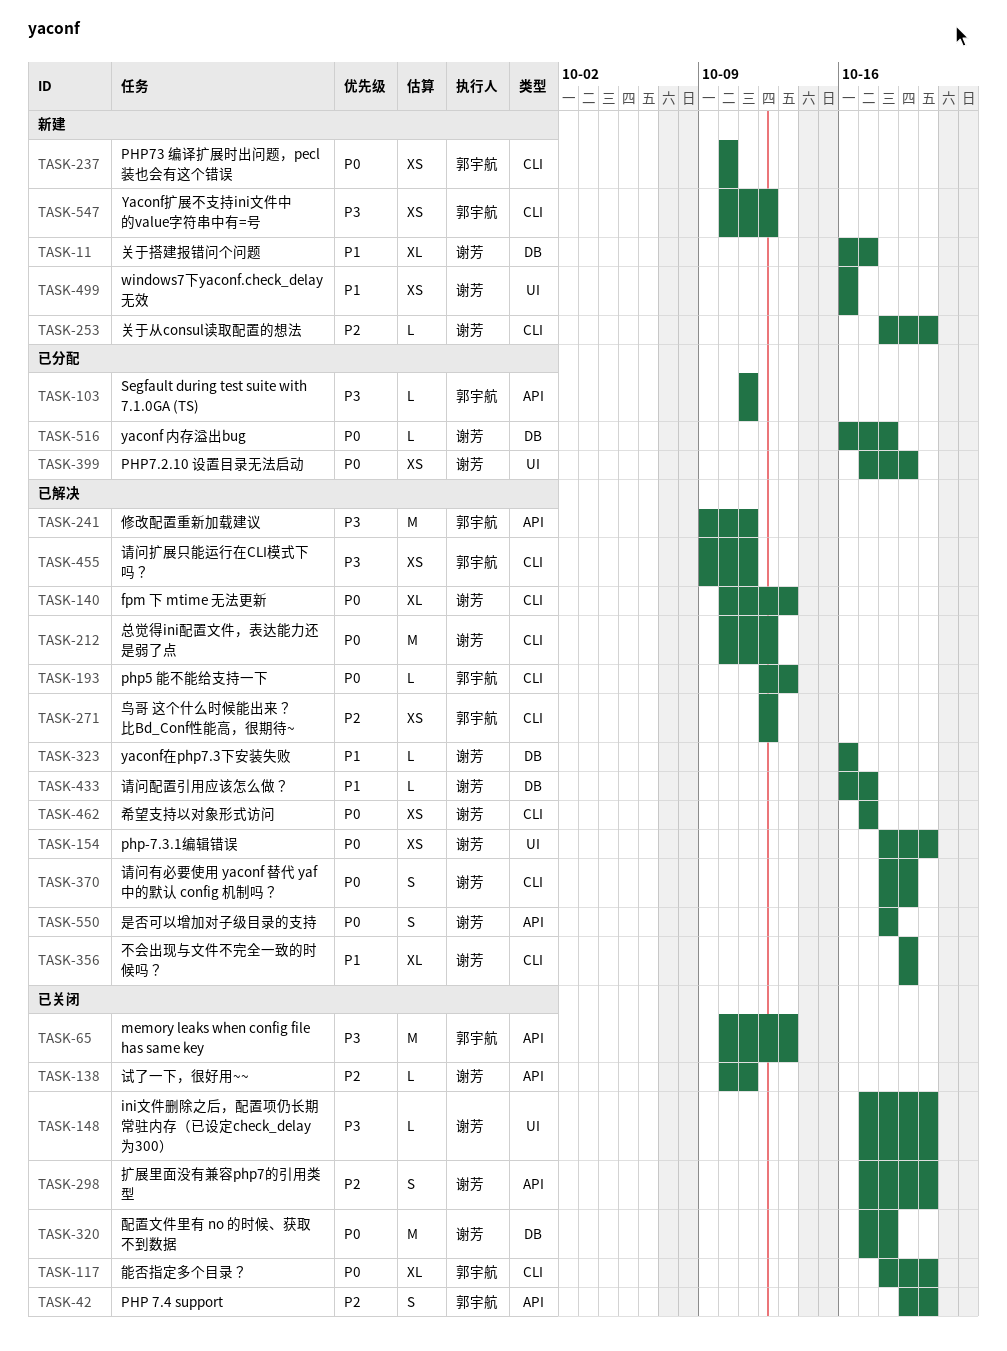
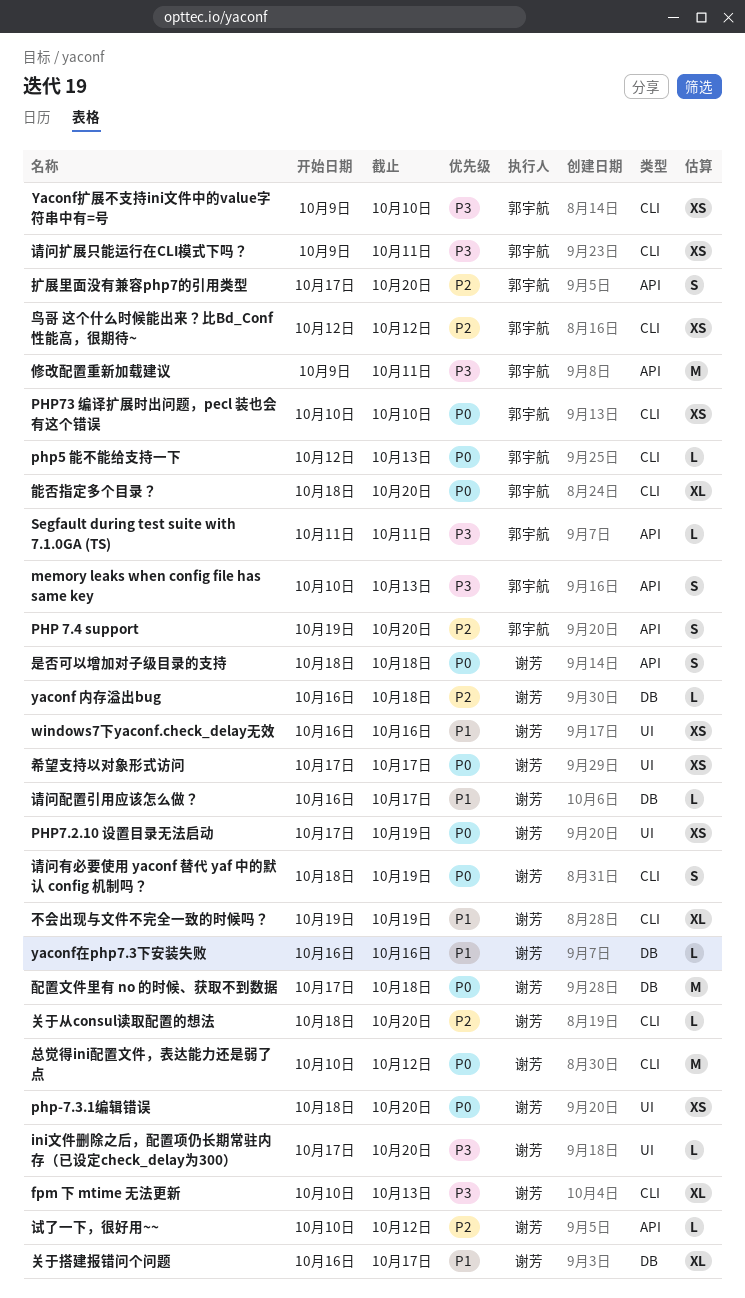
fpm 下 mtime 无法更新, priority: P0 -> P3
memory leaks when config file has same key, estimate: M -> S
yaconf 内存溢出bug, priority: P0 -> P2
Yaconf扩展不支持ini文件中的value字符串中有=号, start: Oct 10 -> Oct 9
Yaconf扩展不支持ini文件中的value字符串中有=号, due: Oct 12 -> Oct 10
希望支持以对象形式访问, label: CLI -> UI
扩展里面没有兼容php7的引用类型, owner: 谢芳 -> 郭宇航
试了一下，很好用~~, due: Oct 11 -> Oct 12

